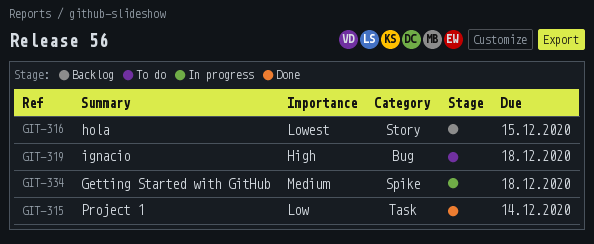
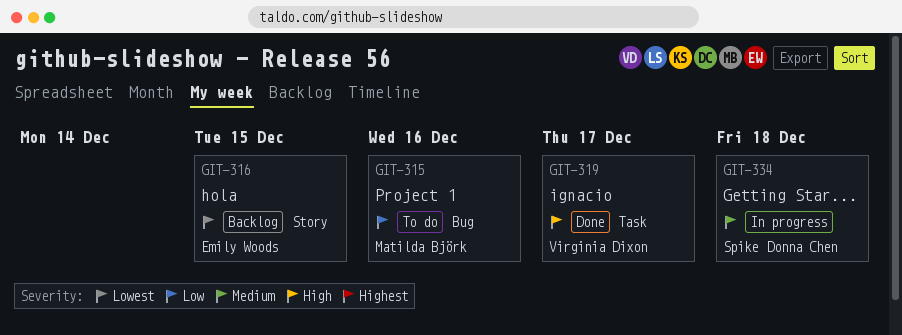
GIT-315, status: Done -> To do
GIT-315, label: Task -> Bug
GIT-315, due: Dec 14 -> Dec 16
GIT-319, status: To do -> Done
GIT-319, label: Bug -> Task
GIT-319, due: Dec 18 -> Dec 17

